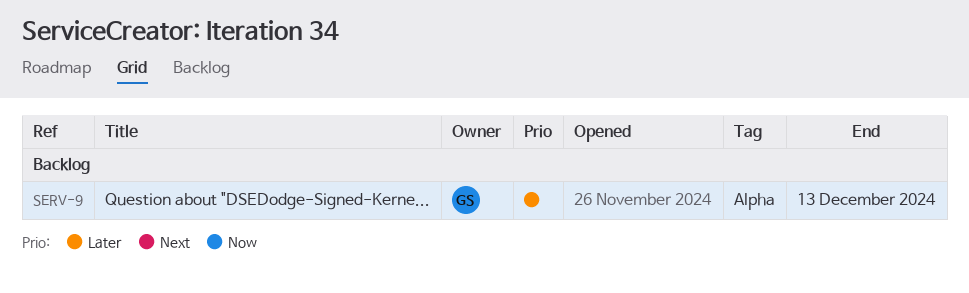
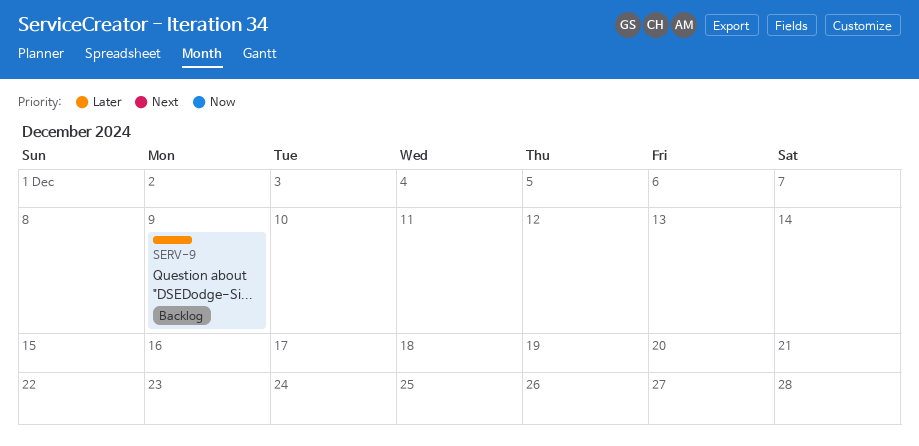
SERV-9, due: Dec 13 -> Dec 9

